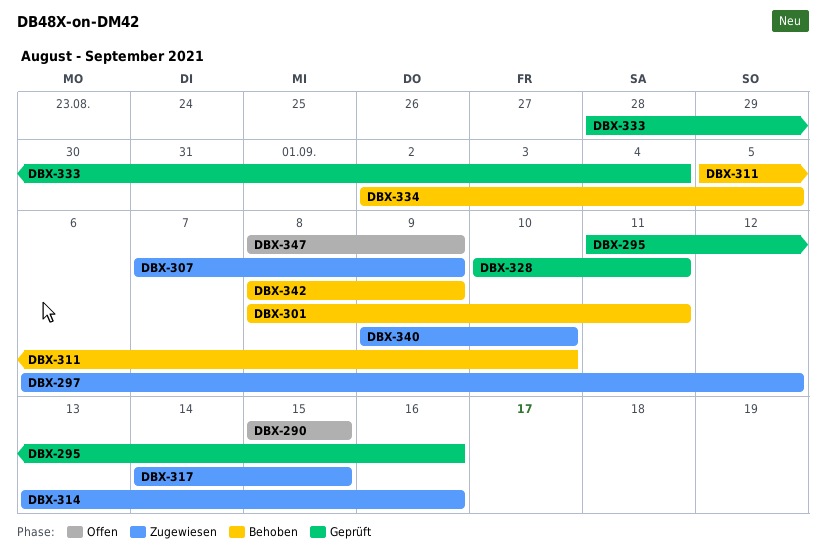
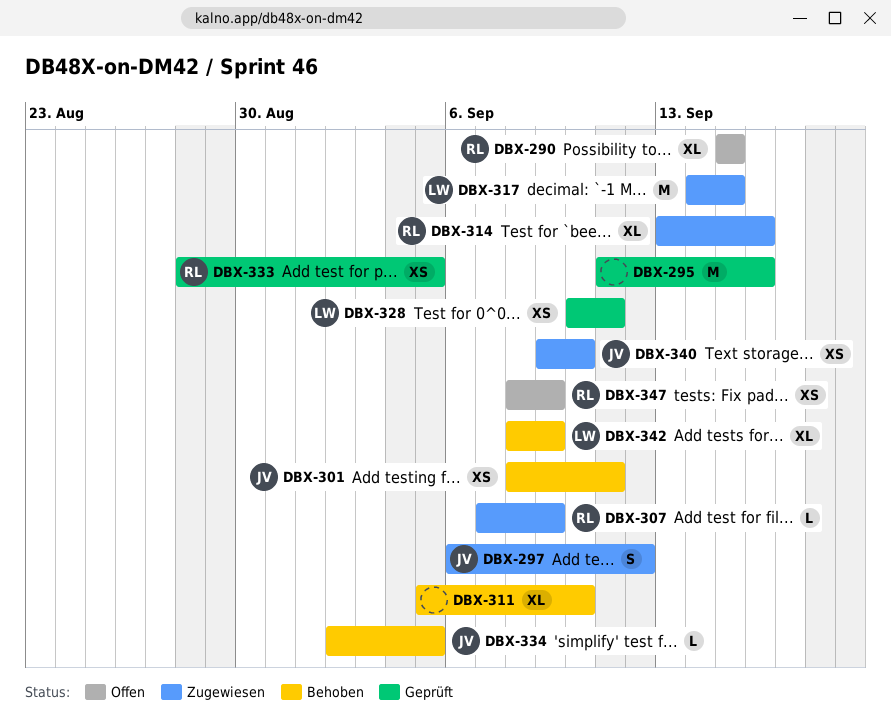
DBX-333, due: Sep 4 -> Sep 5

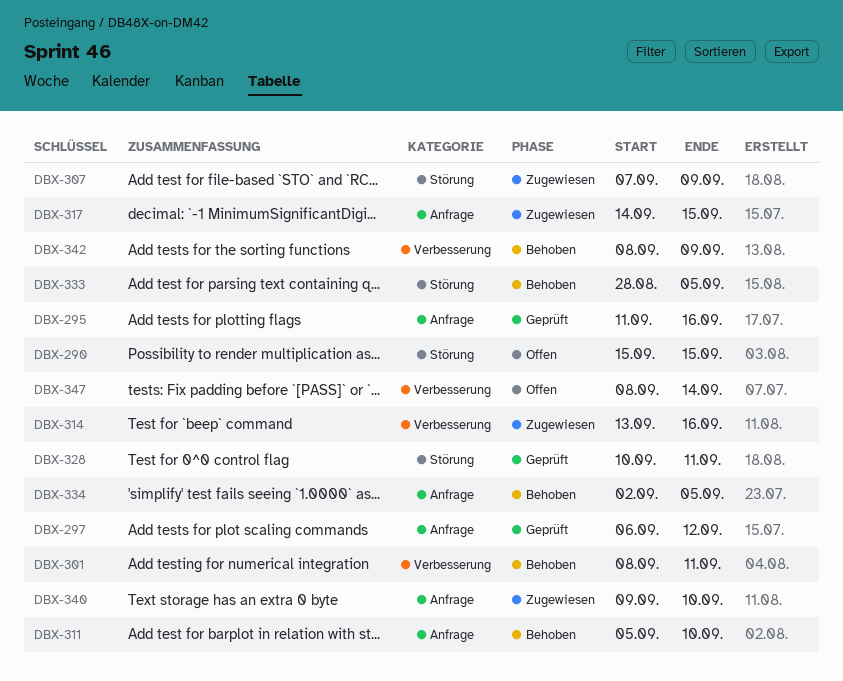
DBX-297, status: Zugewiesen -> Geprüft
DBX-333, status: Geprüft -> Behoben
DBX-347, due: Sep 9 -> Sep 14

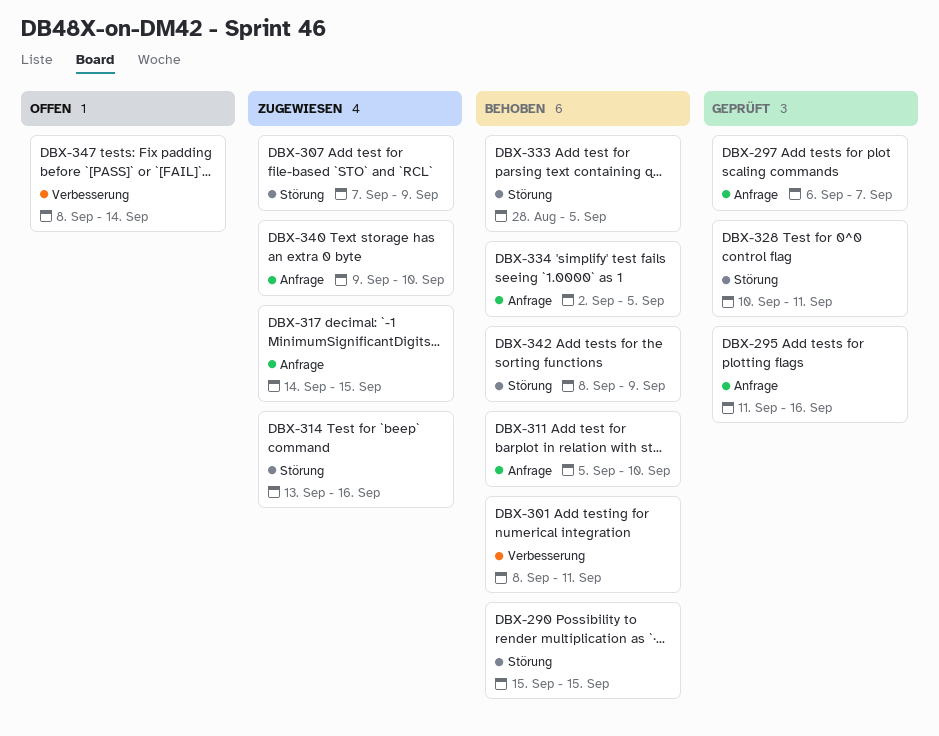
DBX-290, status: Offen -> Behoben
DBX-297, due: Sep 12 -> Sep 7
DBX-314, label: Verbesserung -> Störung
DBX-342, label: Verbesserung -> Störung

